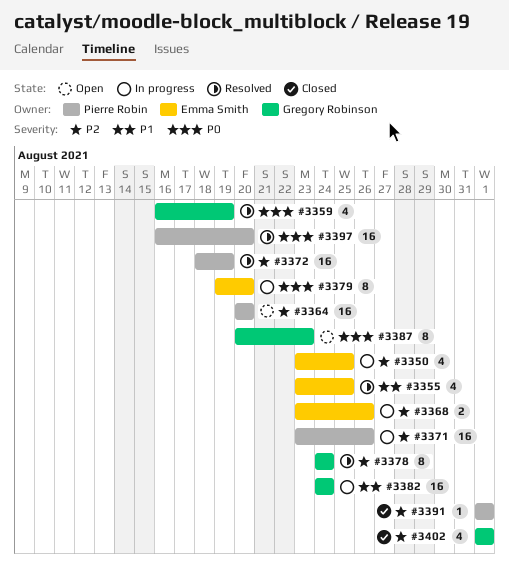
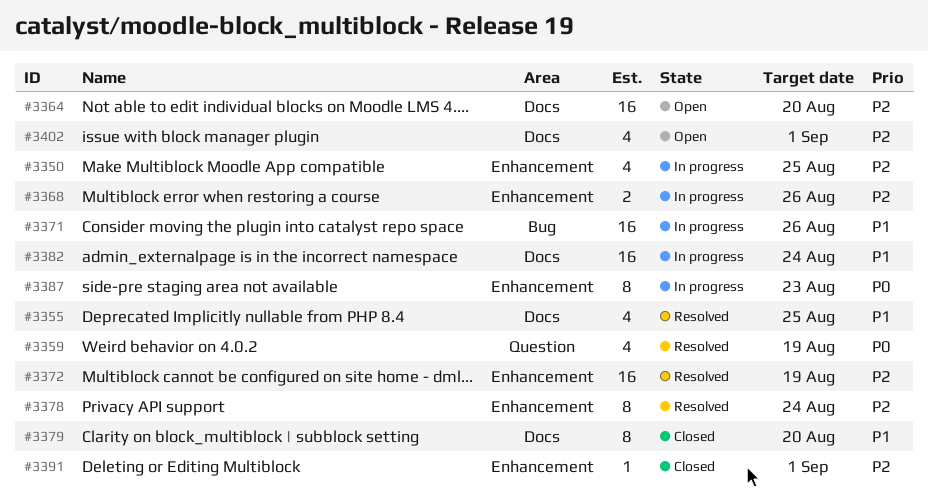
#3371, priority: P2 -> P1
#3379, status: In progress -> Closed
#3379, priority: P0 -> P1
#3387, status: Open -> In progress
#3397: present -> none
#3402, status: Closed -> Open

